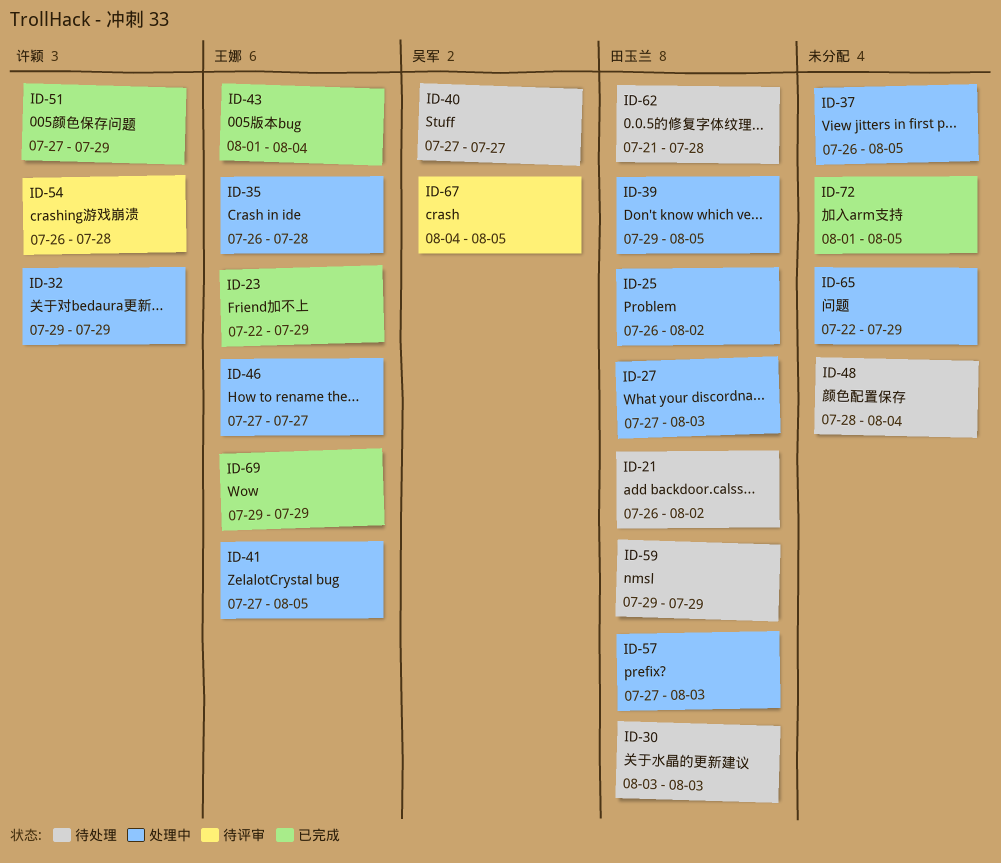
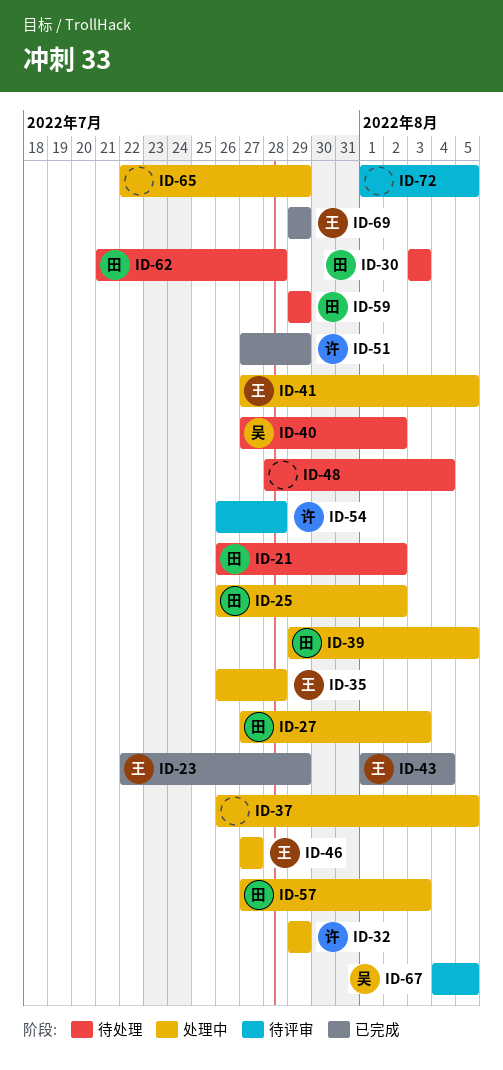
ID-40, due: Jul 27 -> Aug 2
ID-72, status: 已完成 -> 待评审

